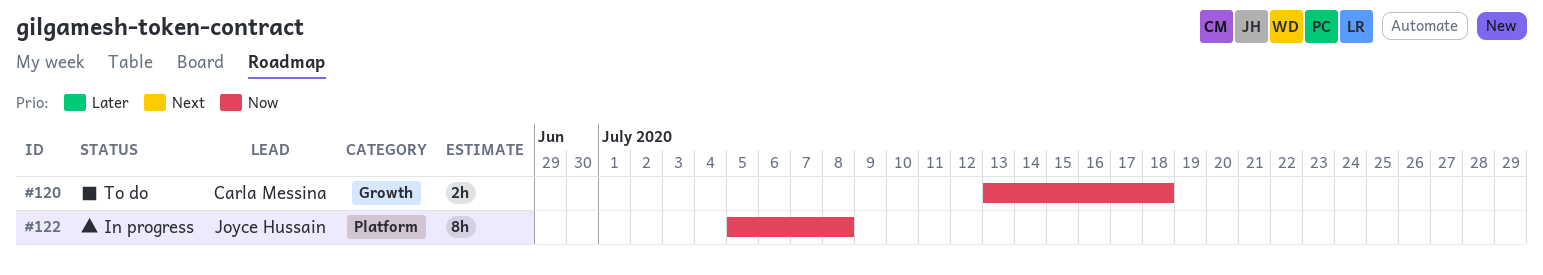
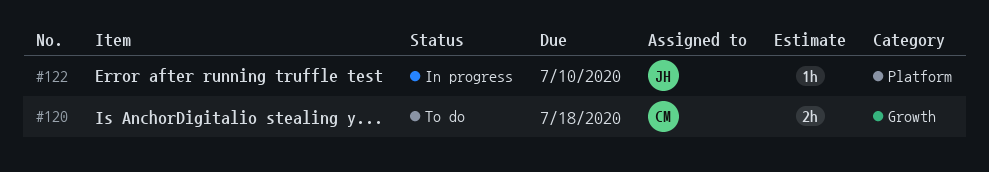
#122, estimate: 8h -> 1h
#122, due: Jul 8 -> Jul 10

